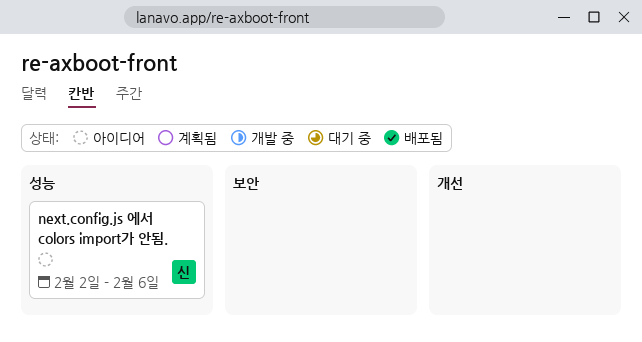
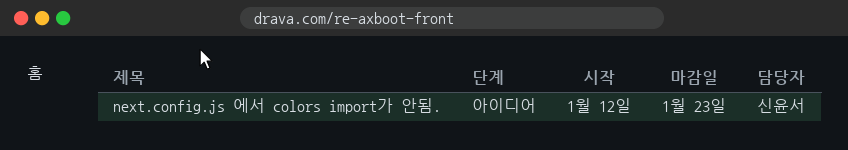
next.config.js 에서 colors import가 안됨., start: Feb 2 -> Jan 12
next.config.js 에서 colors import가 안됨., due: Feb 6 -> Jan 23

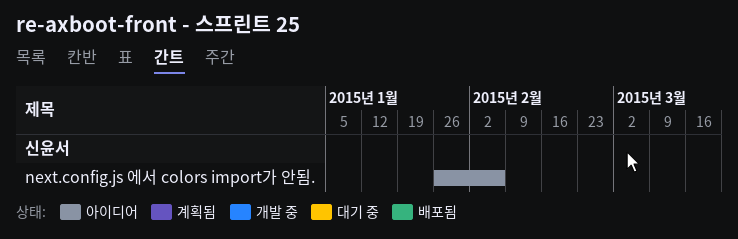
next.config.js 에서 colors import가 안됨., start: Jan 12 -> Jan 26
next.config.js 에서 colors import가 안됨., due: Jan 23 -> Feb 6

